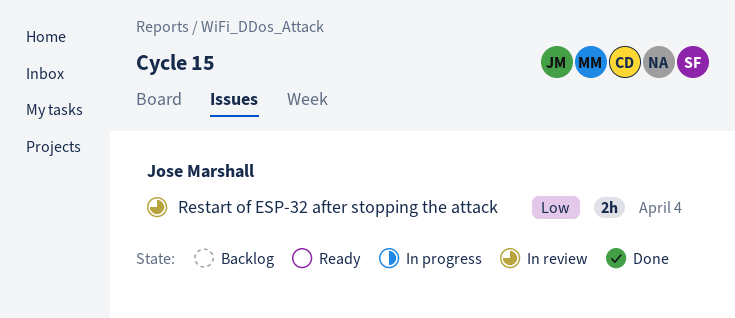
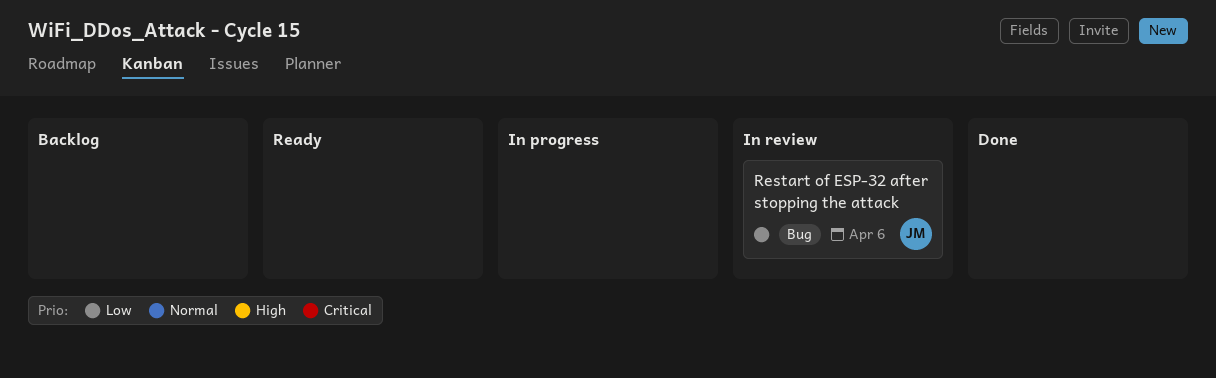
Restart of ESP-32 after stopping the attack, due: Apr 4 -> Apr 6

